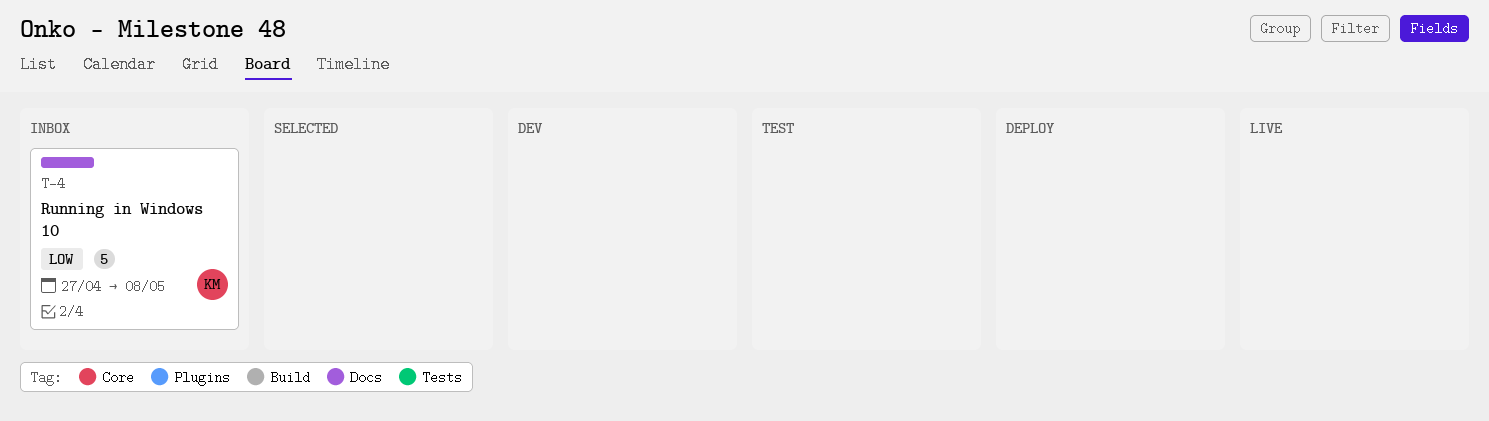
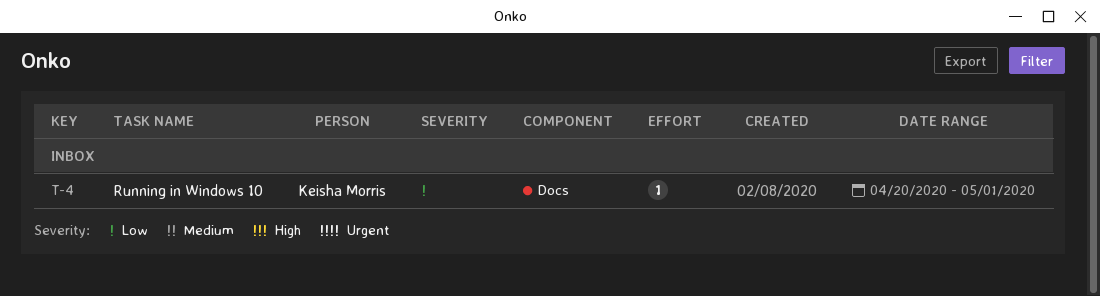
T-4, estimate: 5 -> 1
T-4, start: Apr 27 -> Apr 20
T-4, due: May 8 -> May 1

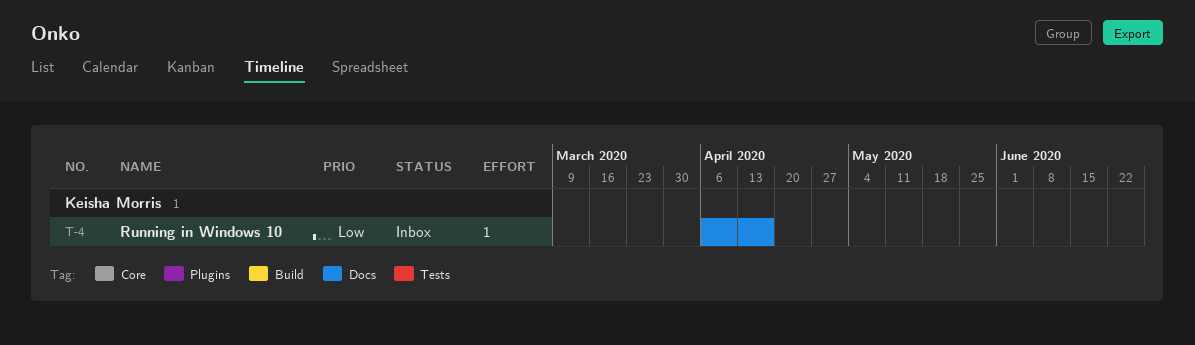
T-4, start: Apr 20 -> Apr 6
T-4, due: May 1 -> Apr 17

